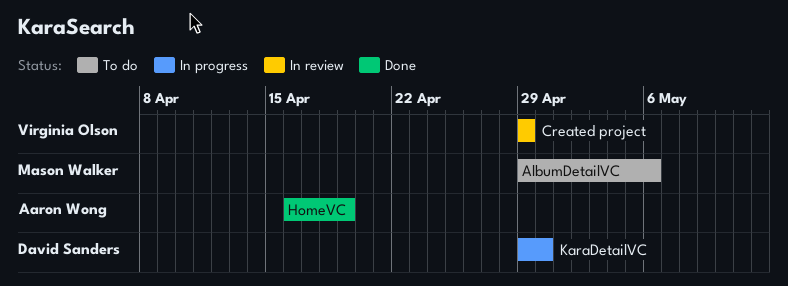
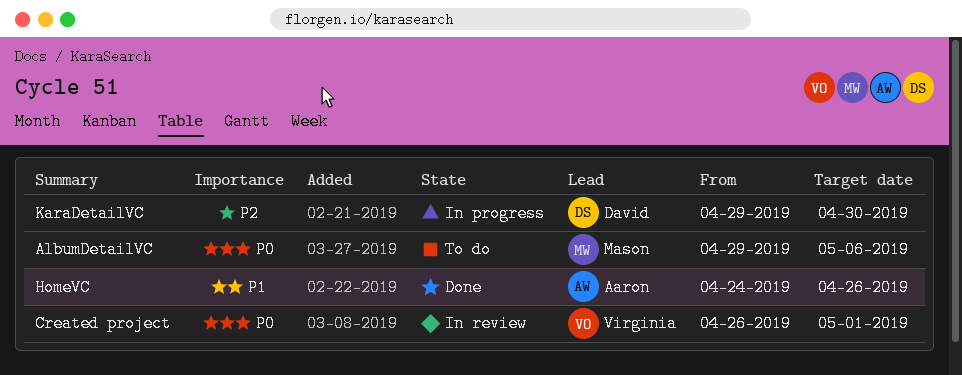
Created project, start: Apr 29 -> Apr 26
Created project, due: Apr 29 -> May 1
HomeVC, start: Apr 16 -> Apr 24
HomeVC, due: Apr 19 -> Apr 26

